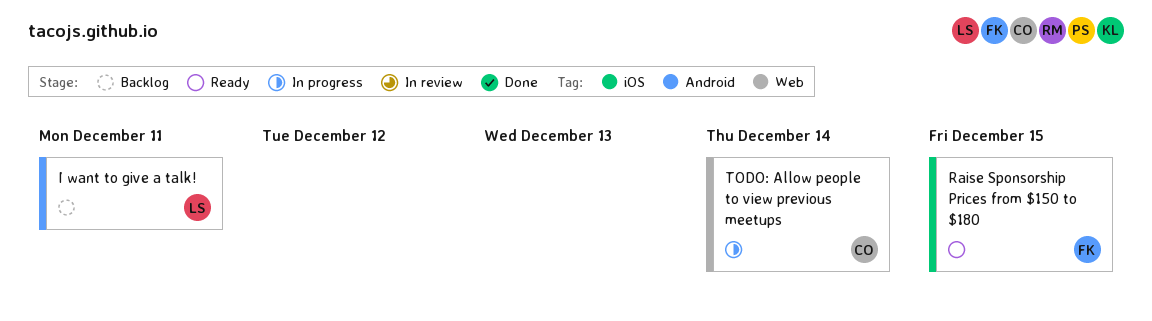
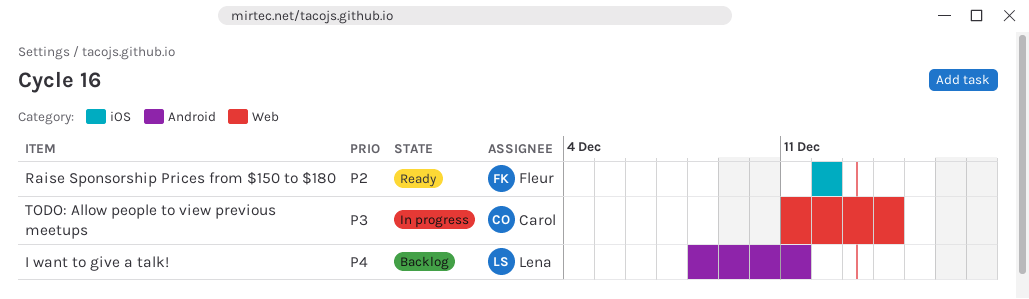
Raise Sponsorship Prices from $150 to $180, due: Dec 15 -> Dec 12

